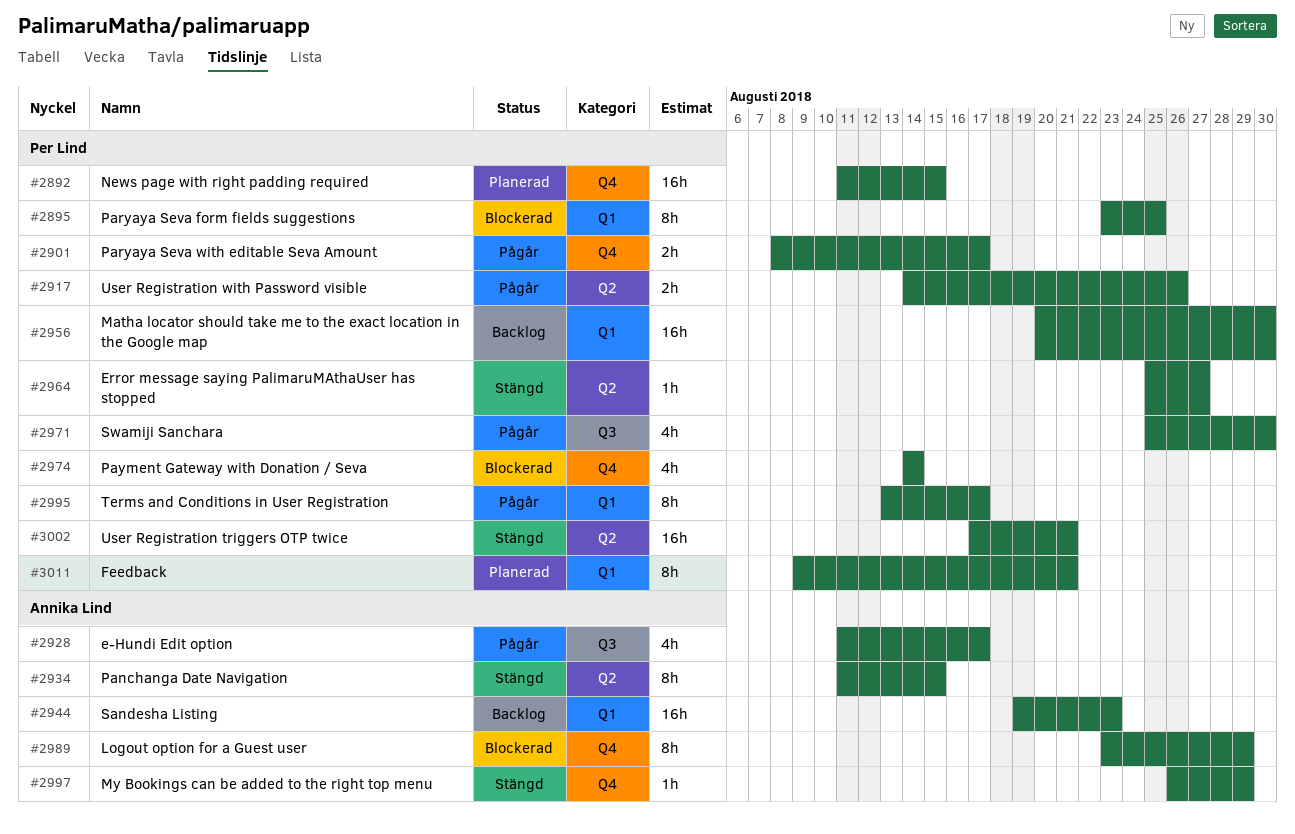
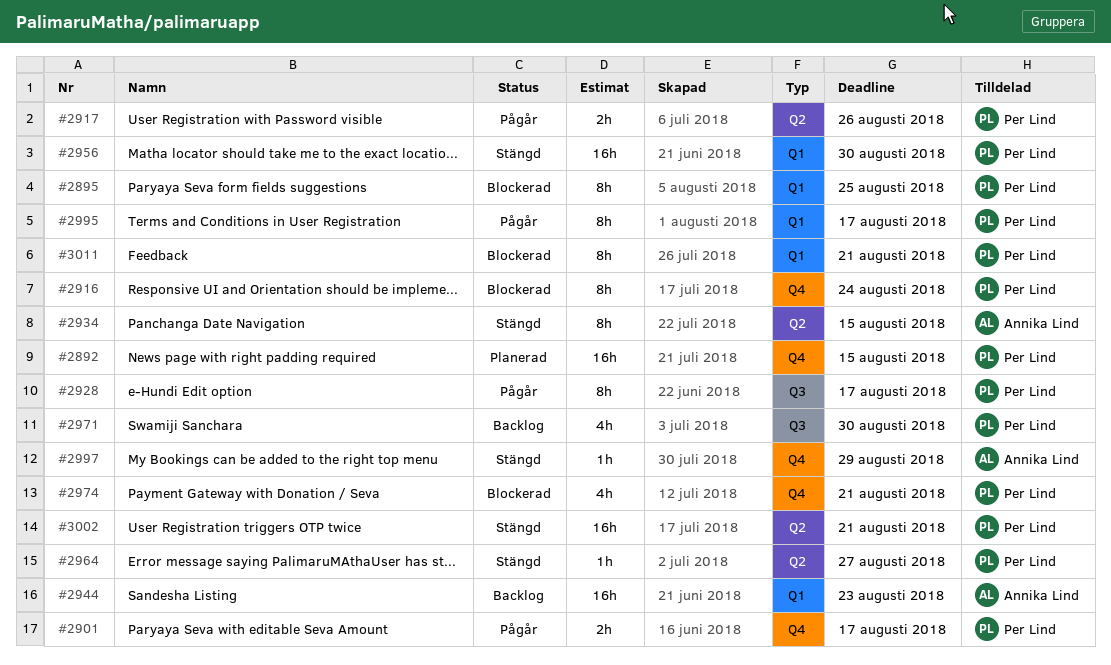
#2916: none -> present
#2928, owner: Annika Lind -> Per Lind
#2928, estimate: 4h -> 8h
#2956, status: Backlog -> Stängd
#2971, status: Pågår -> Backlog
#2974, due: Aug 14 -> Aug 21
#2989: present -> none
#3011, status: Planerad -> Blockerad

